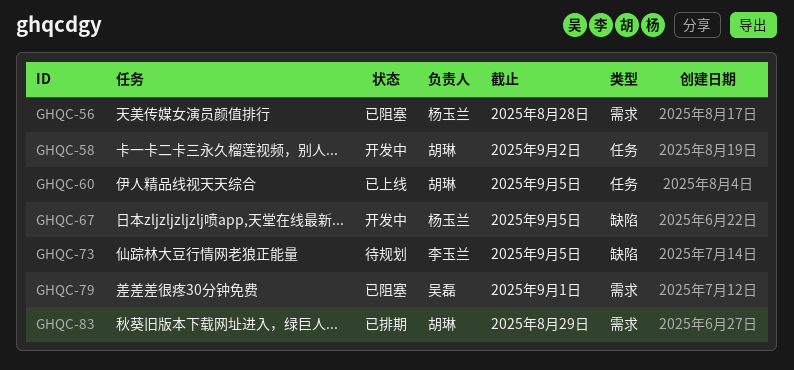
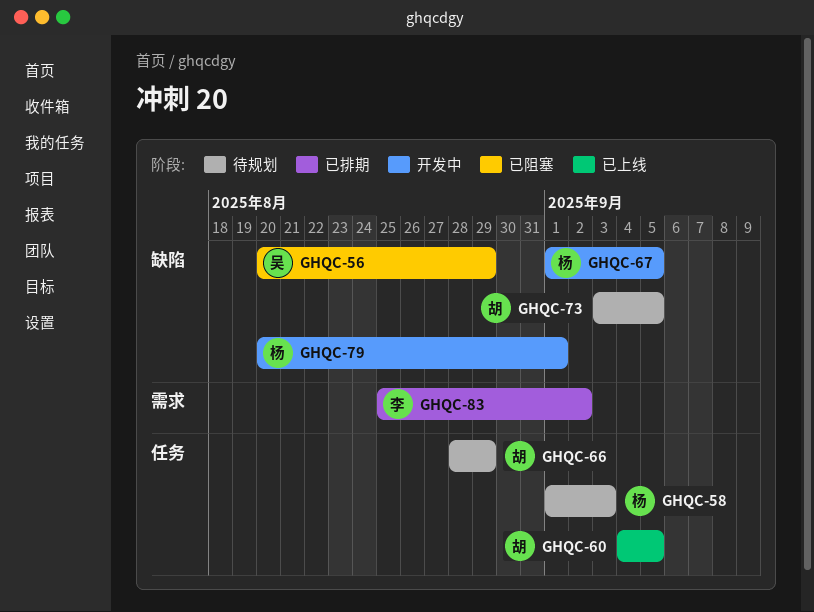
GHQC-56, owner: 杨玉兰 -> 吴磊
GHQC-56, label: 需求 -> 缺陷
GHQC-56, due: Aug 28 -> Aug 29
GHQC-58, status: 开发中 -> 待规划
GHQC-58, owner: 胡琳 -> 杨玉兰
GHQC-58, due: Sep 2 -> Sep 3
GHQC-66: none -> present
GHQC-73, owner: 李玉兰 -> 胡琳
GHQC-79, status: 已阻塞 -> 开发中
GHQC-79, owner: 吴磊 -> 杨玉兰
GHQC-79, label: 需求 -> 缺陷
GHQC-83, owner: 胡琳 -> 李玉兰
GHQC-83, due: Aug 29 -> Sep 2

